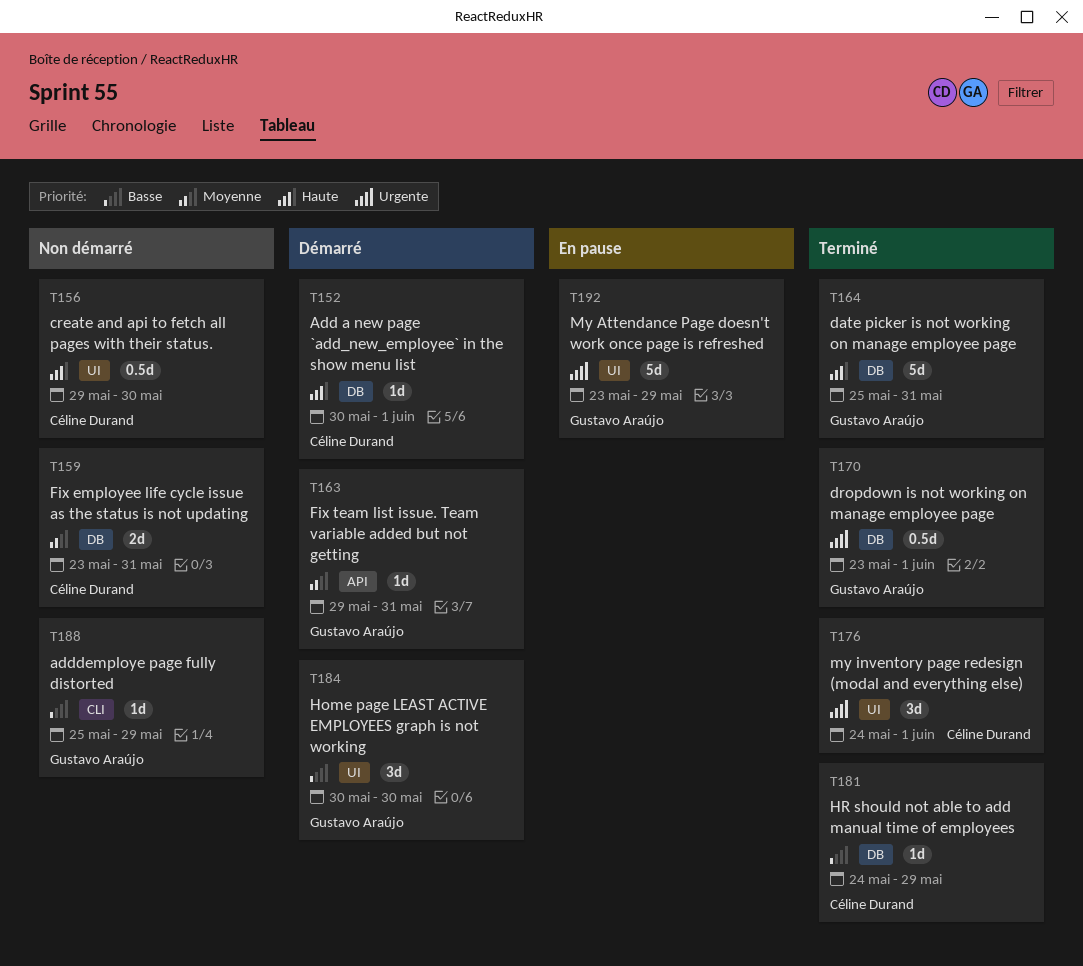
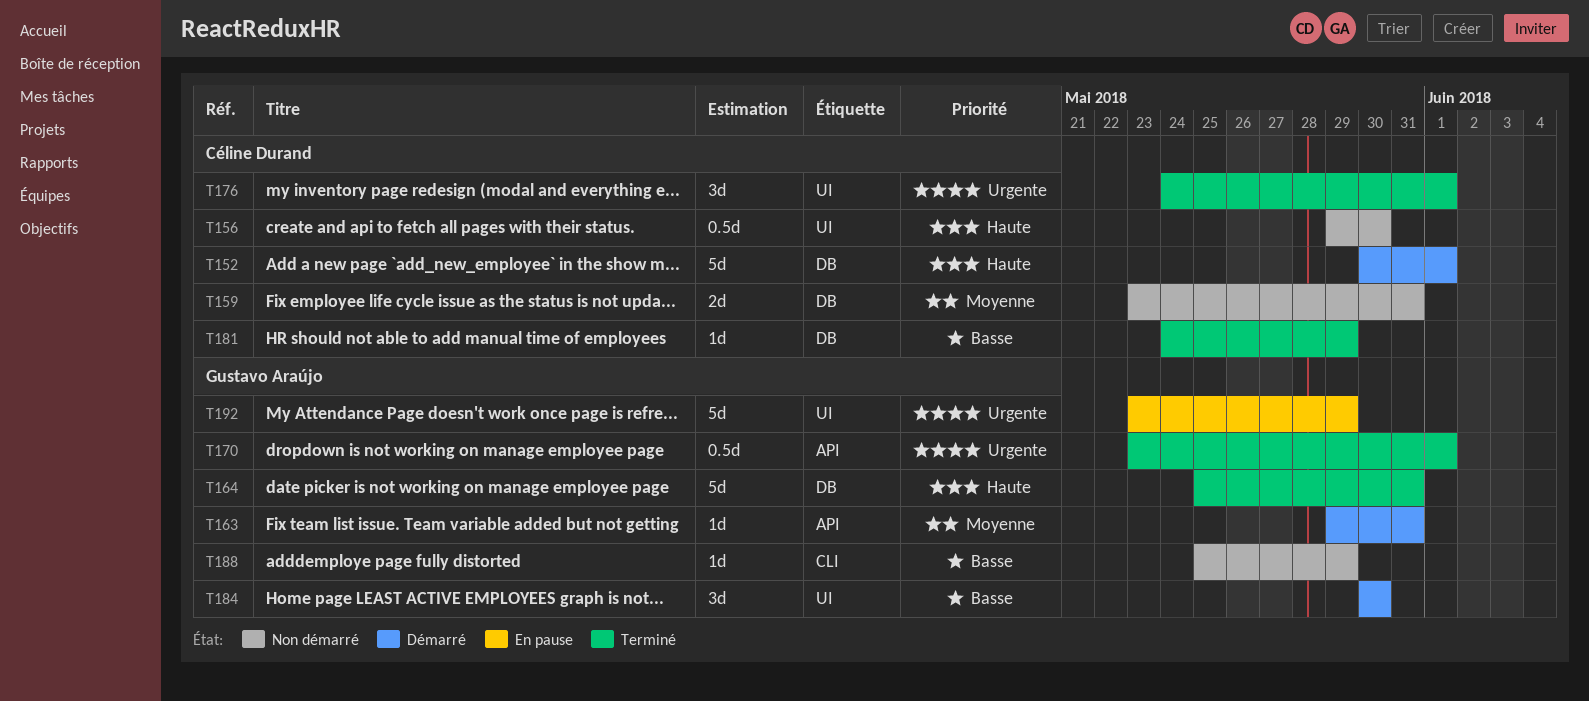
T152, estimate: 1d -> 5d
T170, label: DB -> API

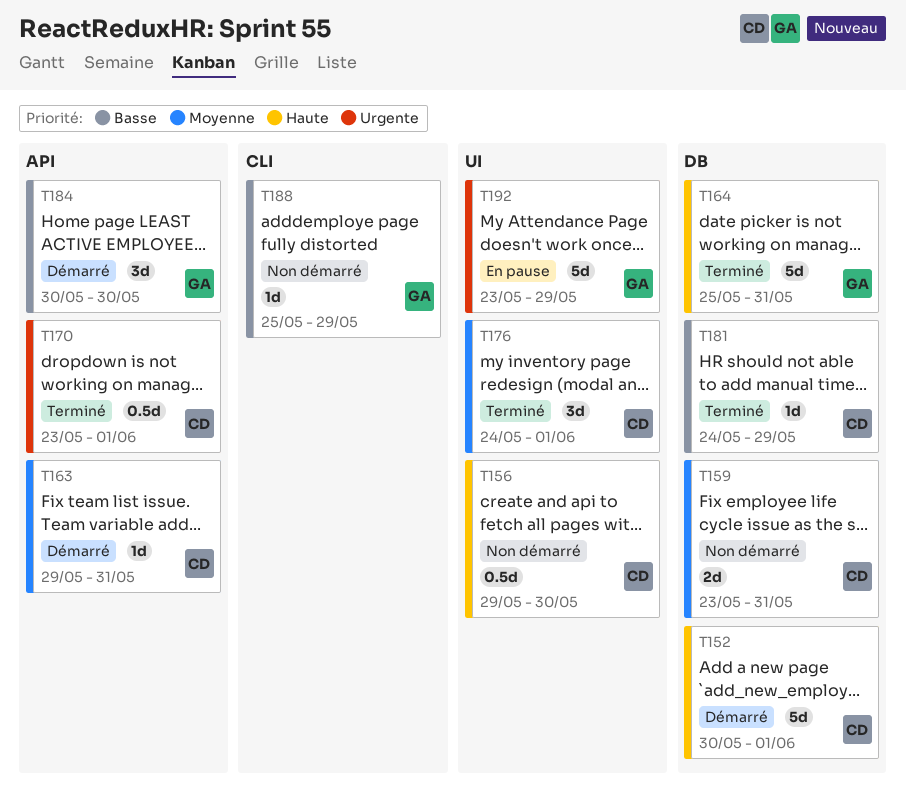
T163, owner: Gustavo Araújo -> Céline Durand
T170, owner: Gustavo Araújo -> Céline Durand
T176, priority: Urgente -> Moyenne
T184, label: UI -> API

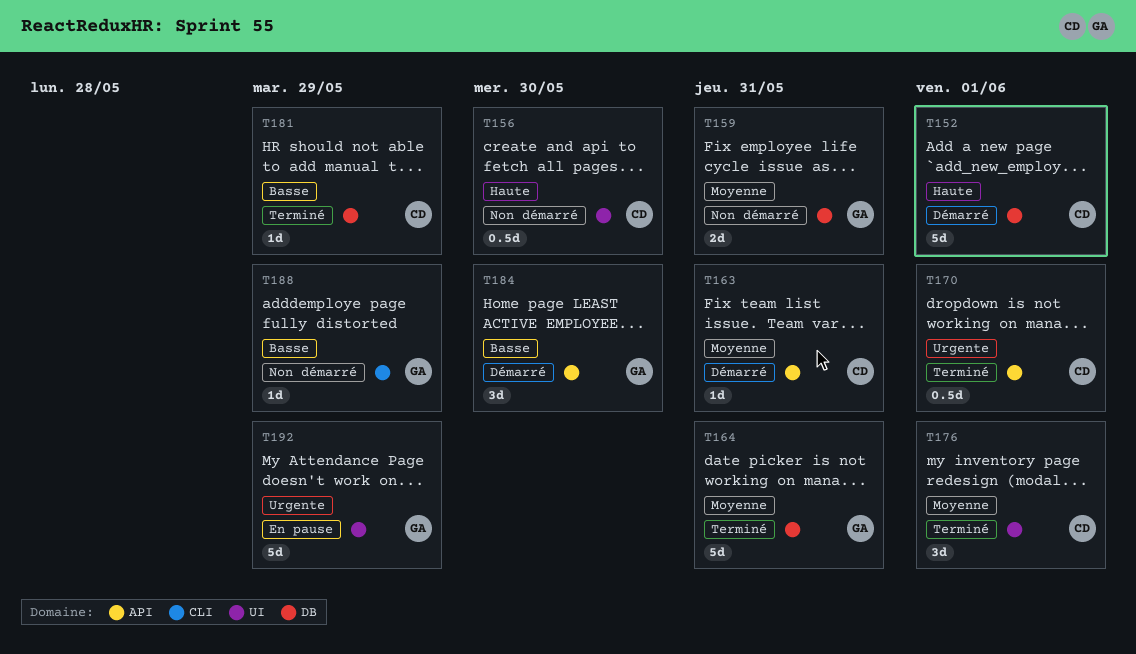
T159, owner: CD -> GA
T164, priority: Haute -> Moyenne

